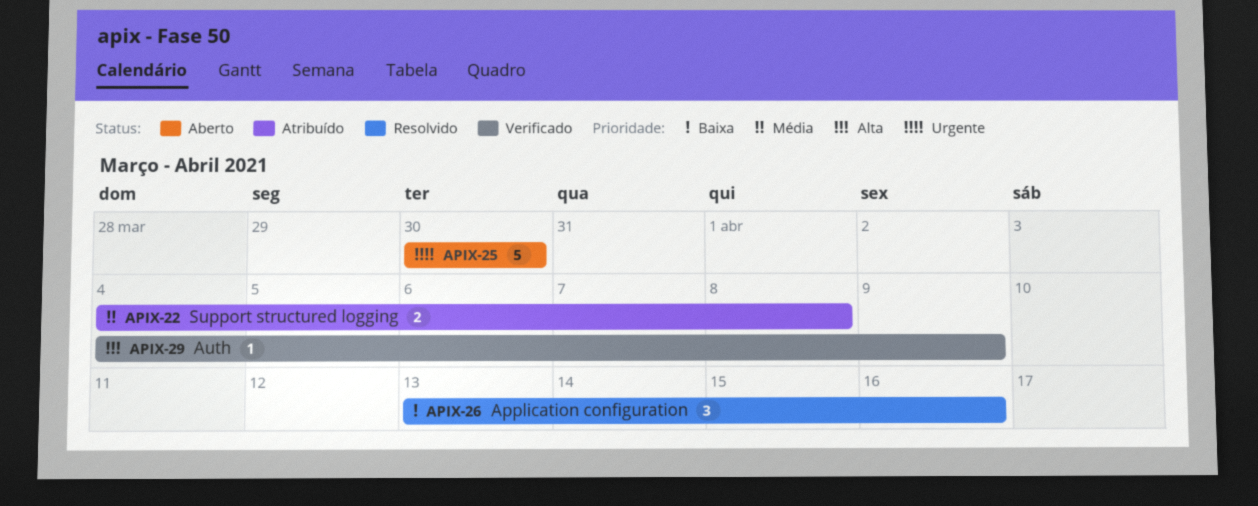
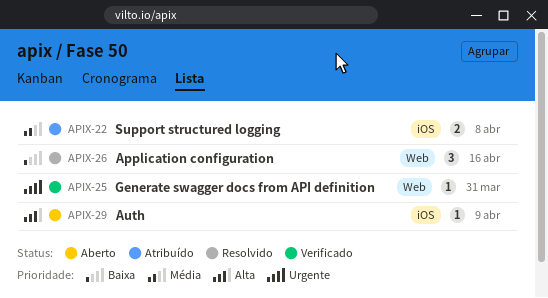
APIX-25, status: Aberto -> Verificado
APIX-25, estimate: 5 -> 1
APIX-25, due: Mar 30 -> Mar 31
APIX-29, status: Verificado -> Aberto

